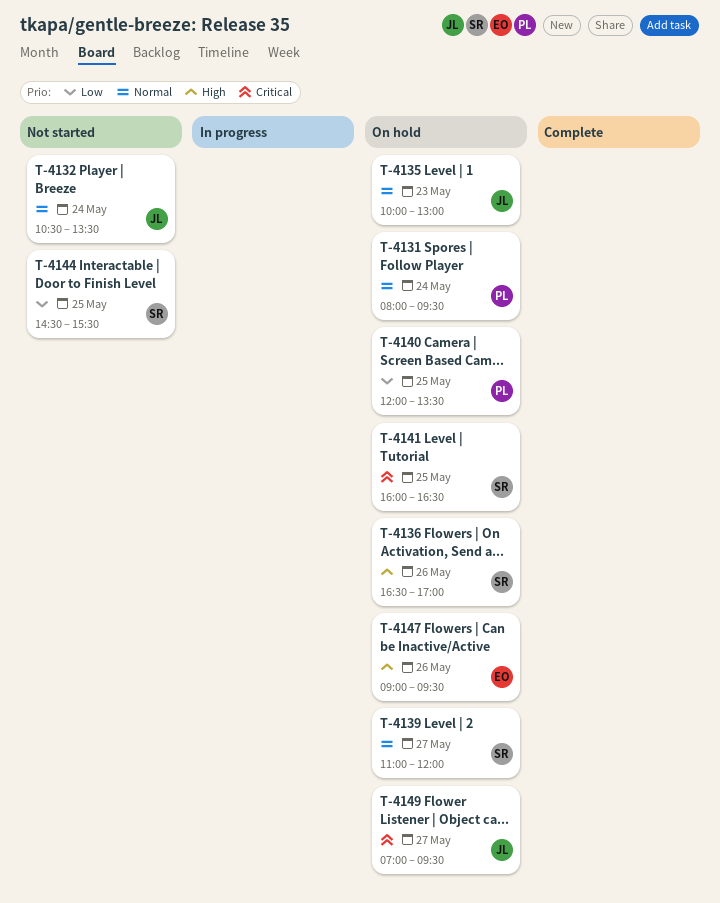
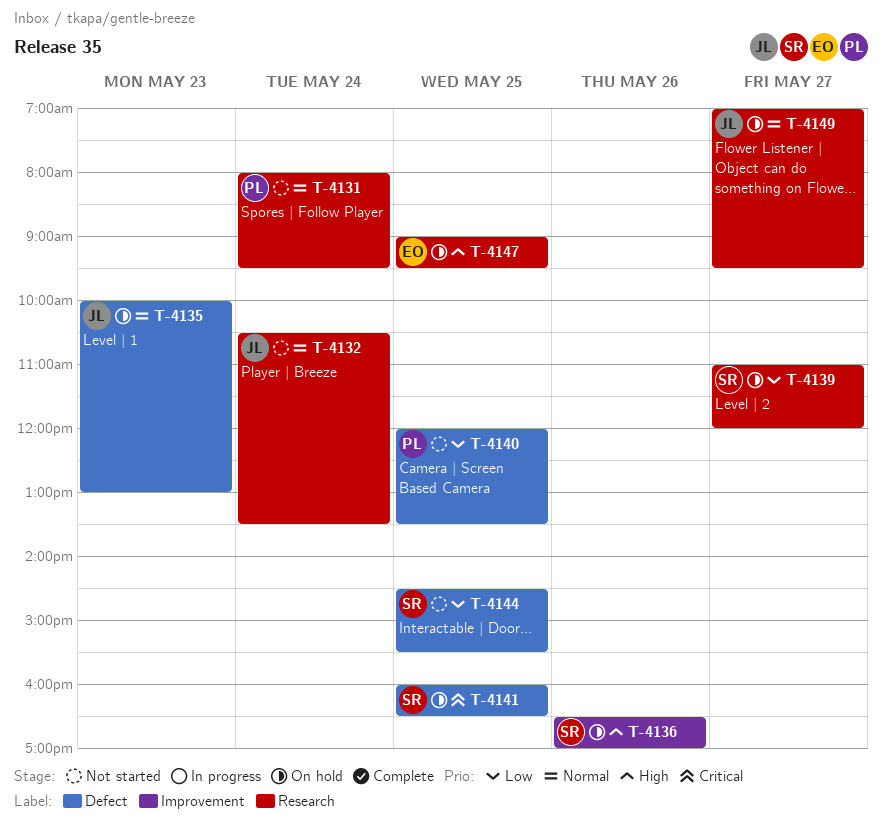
T-4131, status: On hold -> Not started
T-4139, priority: Normal -> Low
T-4140, status: On hold -> Not started
T-4147, day: May 26 -> May 25
T-4149, priority: Critical -> Normal

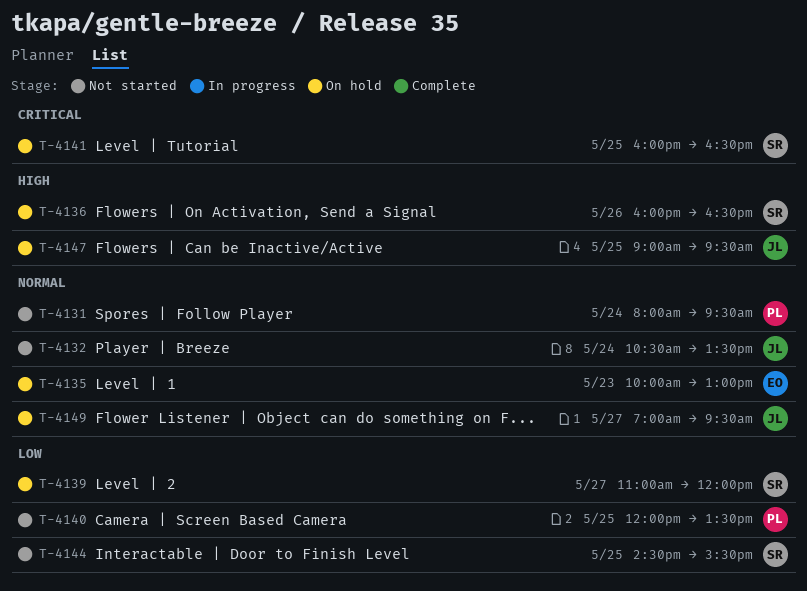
T-4135, owner: JL -> EO
T-4136, begins: 16:30 -> 16:00
T-4136, ends: 17:00 -> 16:30
T-4147, owner: EO -> JL

